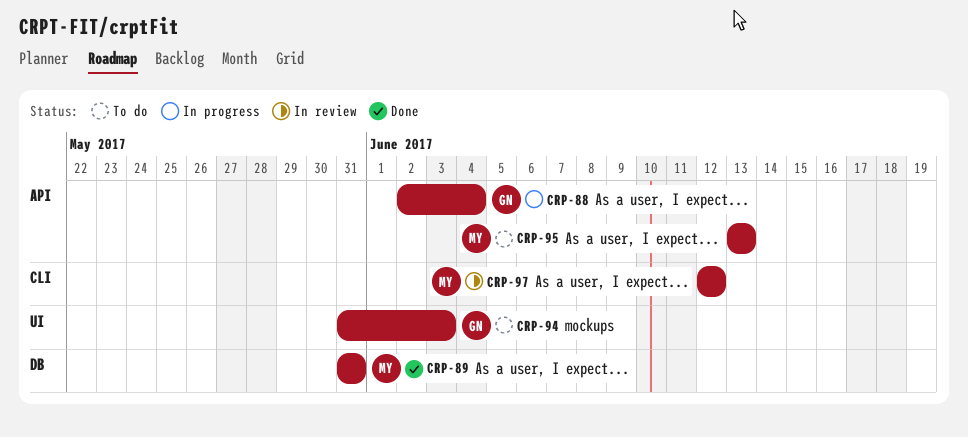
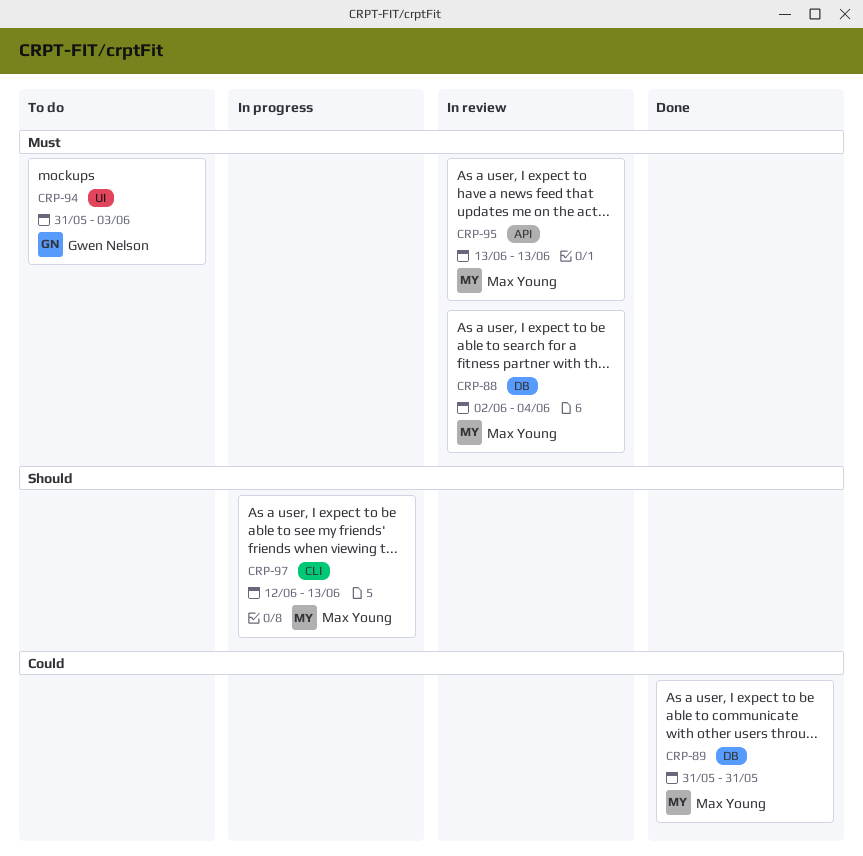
CRP-88, status: In progress -> In review
CRP-88, owner: Gwen Nelson -> Max Young
CRP-88, label: API -> DB
CRP-95, status: To do -> In review
CRP-97, status: In review -> In progress
CRP-97, due: Jun 12 -> Jun 13

